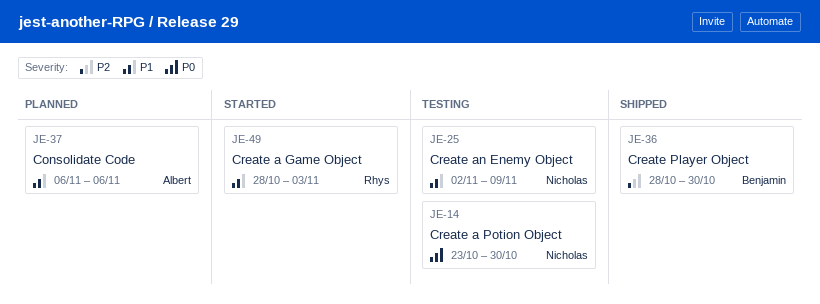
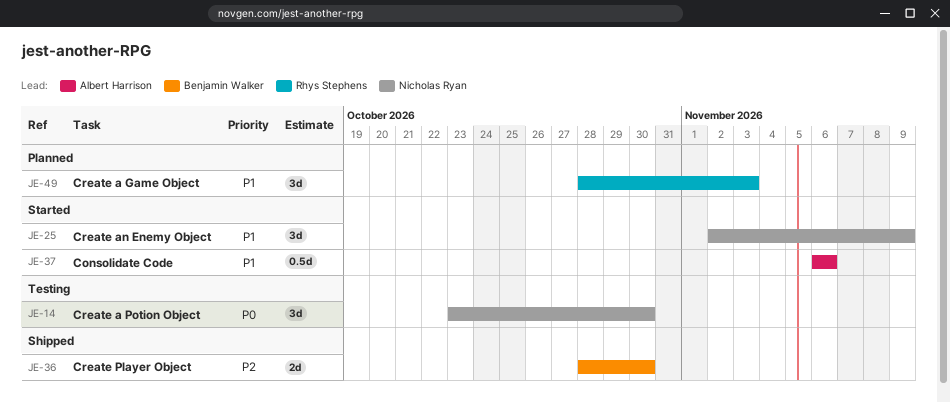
JE-25, status: Testing -> Started
JE-37, status: Planned -> Started
JE-49, status: Started -> Planned

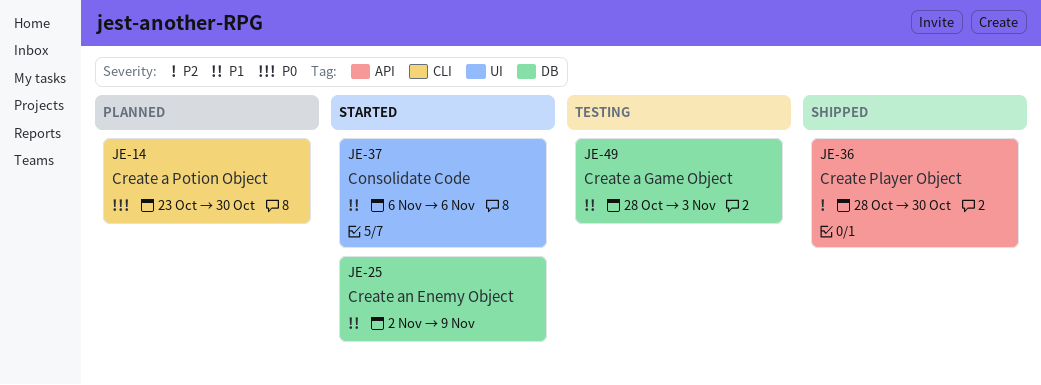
JE-14, status: Testing -> Planned
JE-49, status: Planned -> Testing

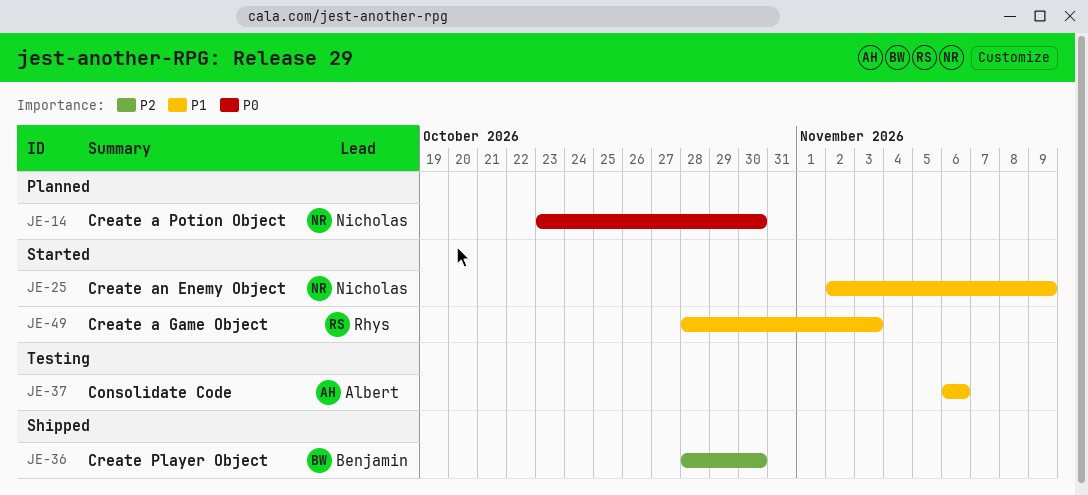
JE-37, status: Started -> Testing
JE-49, status: Testing -> Started

